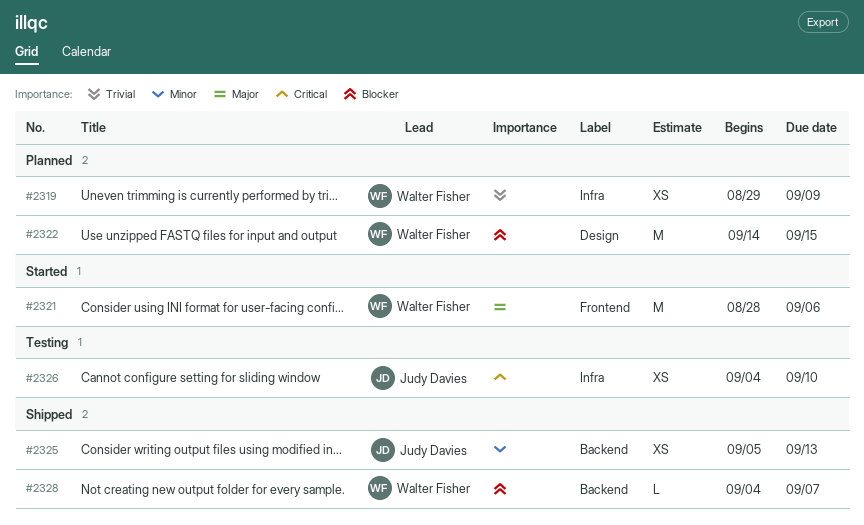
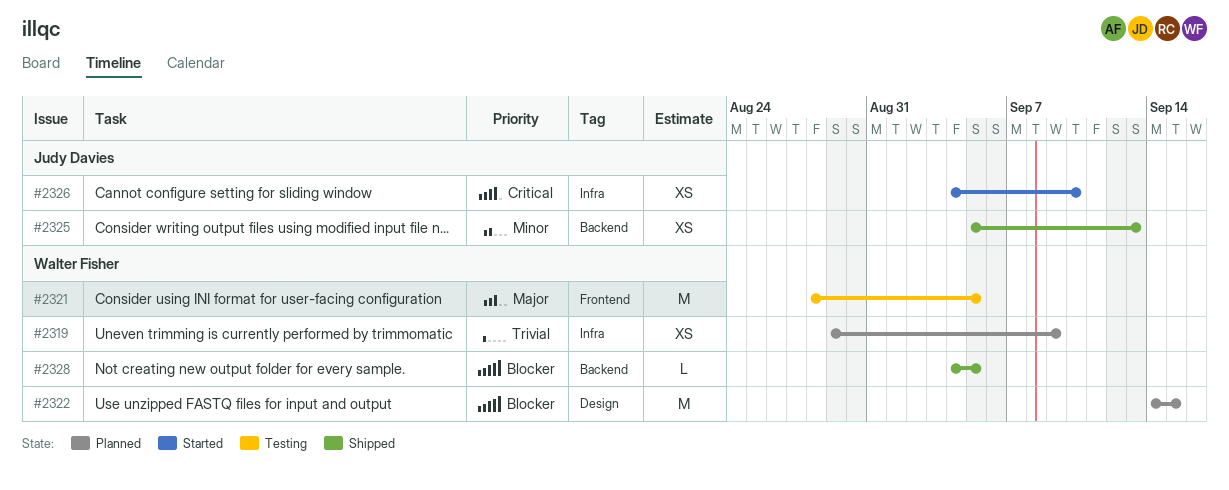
#2321, status: Started -> Testing
#2321, due: Sep 6 -> Sep 5
#2326, status: Testing -> Started
#2328, due: Sep 7 -> Sep 5

